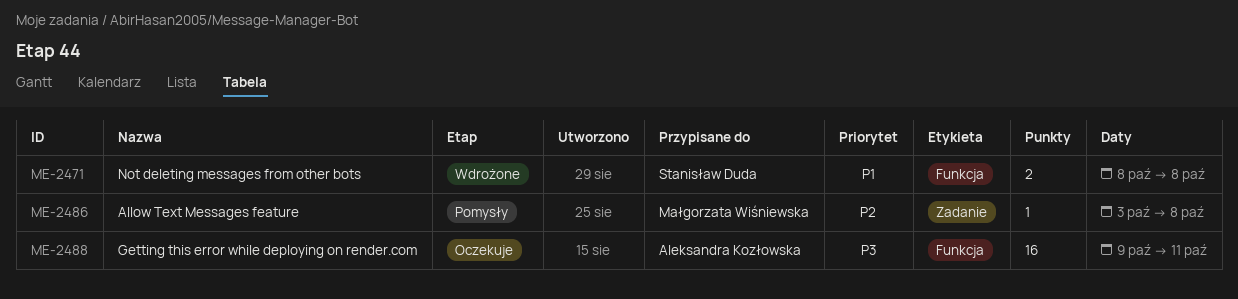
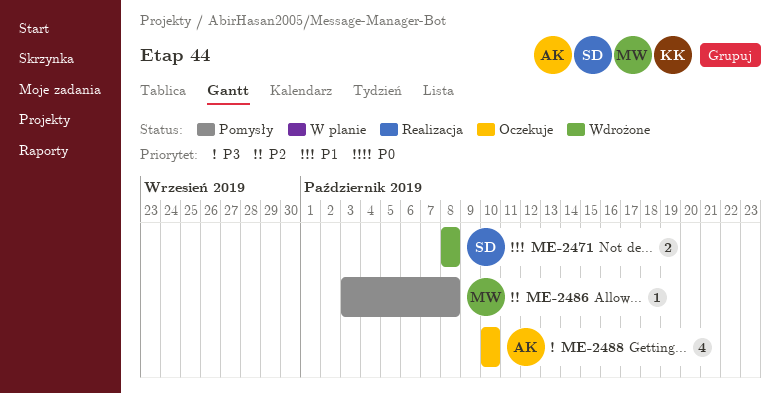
ME-2488, estimate: 16 -> 4
ME-2488, start: Oct 9 -> Oct 10
ME-2488, due: Oct 11 -> Oct 10

